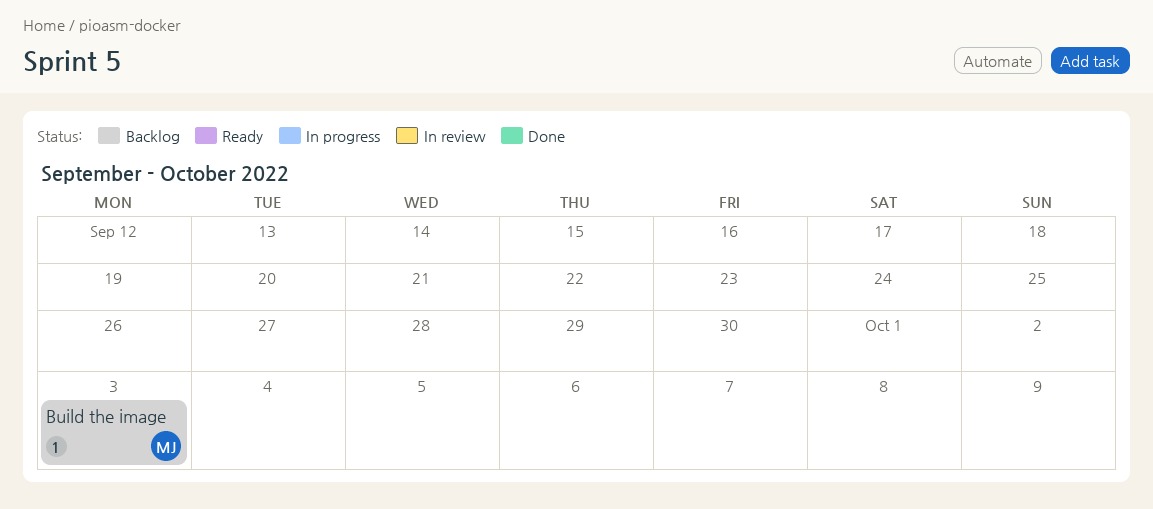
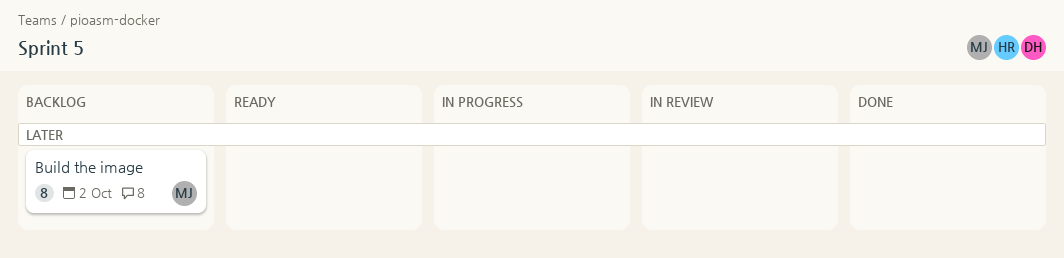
Build the image, estimate: 1 -> 8
Build the image, due: Oct 3 -> Oct 2

